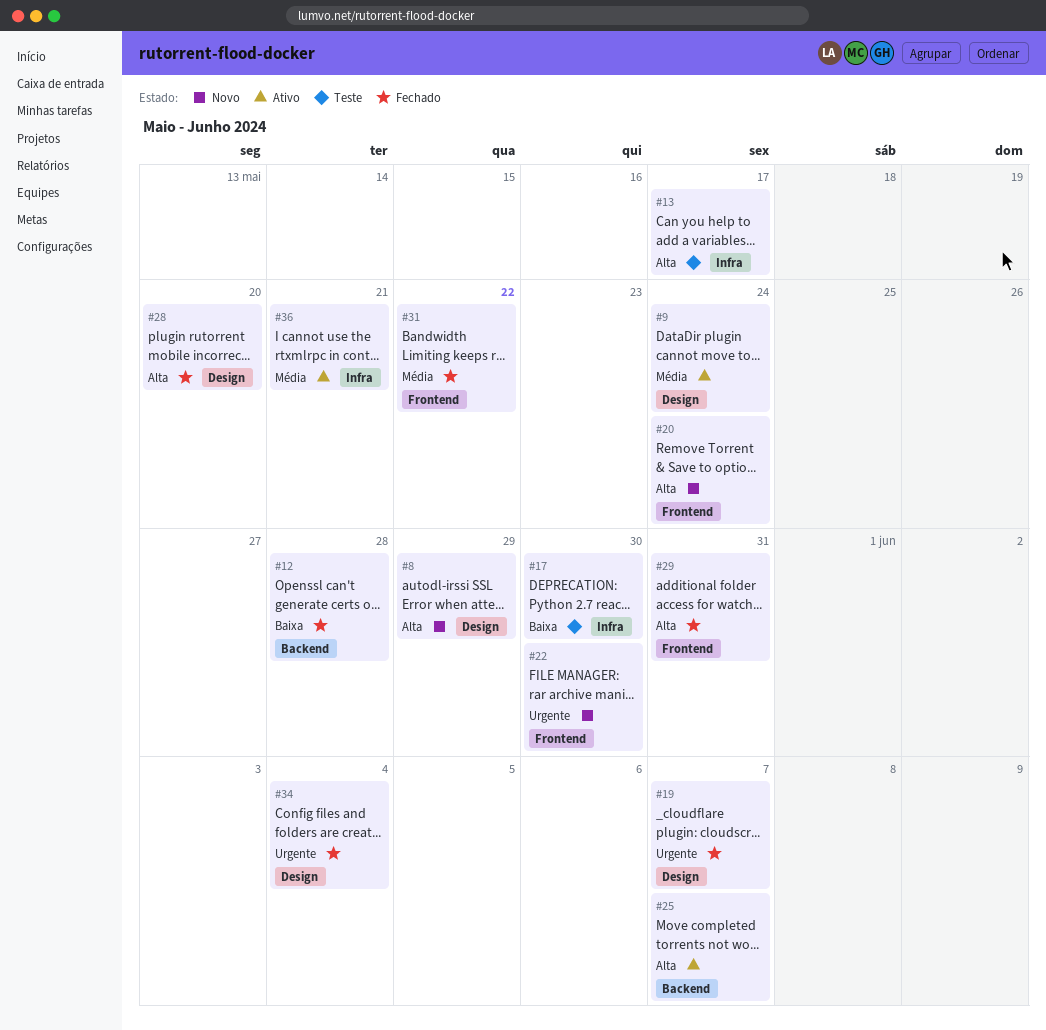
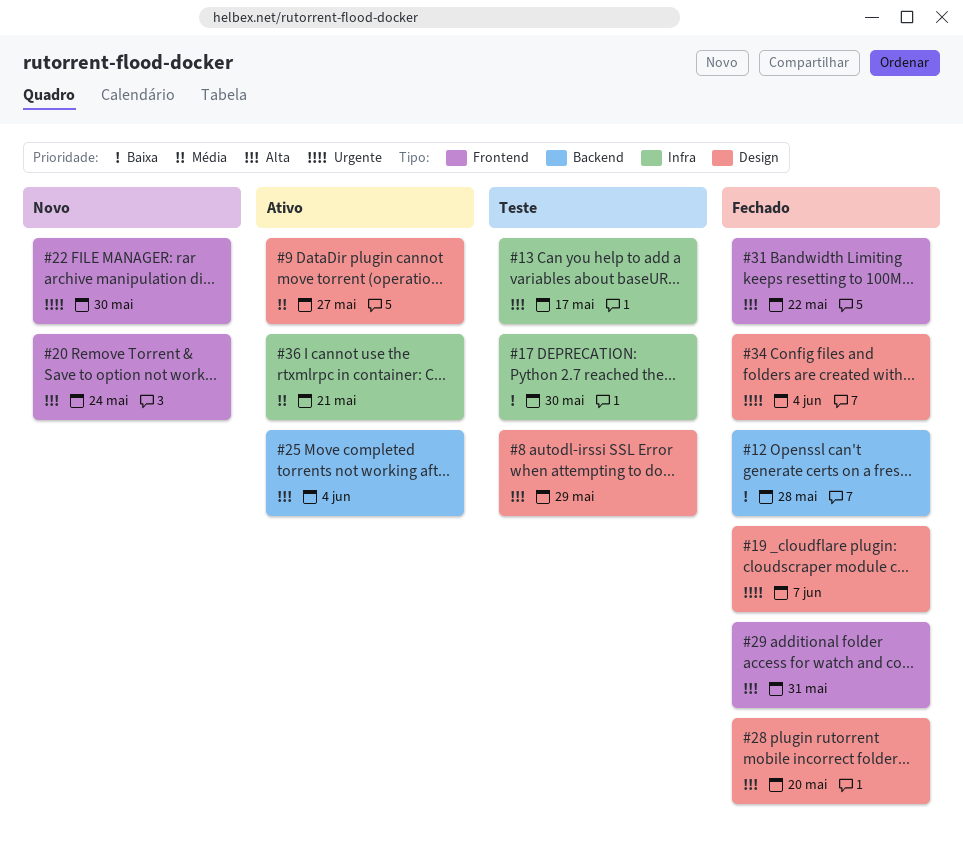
#8, status: Novo -> Teste
#9, due: May 24 -> May 27
#25, due: Jun 7 -> Jun 4
#31, priority: Média -> Alta

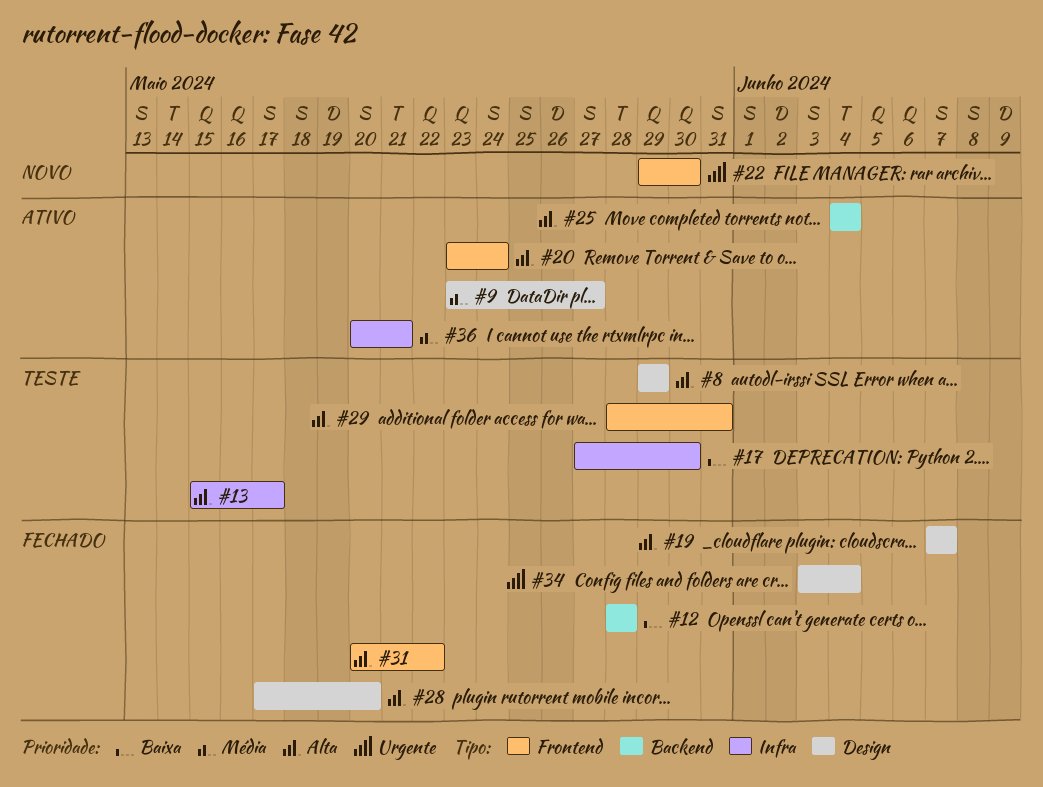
#19, priority: Urgente -> Alta
#20, status: Novo -> Ativo
#29, status: Fechado -> Teste

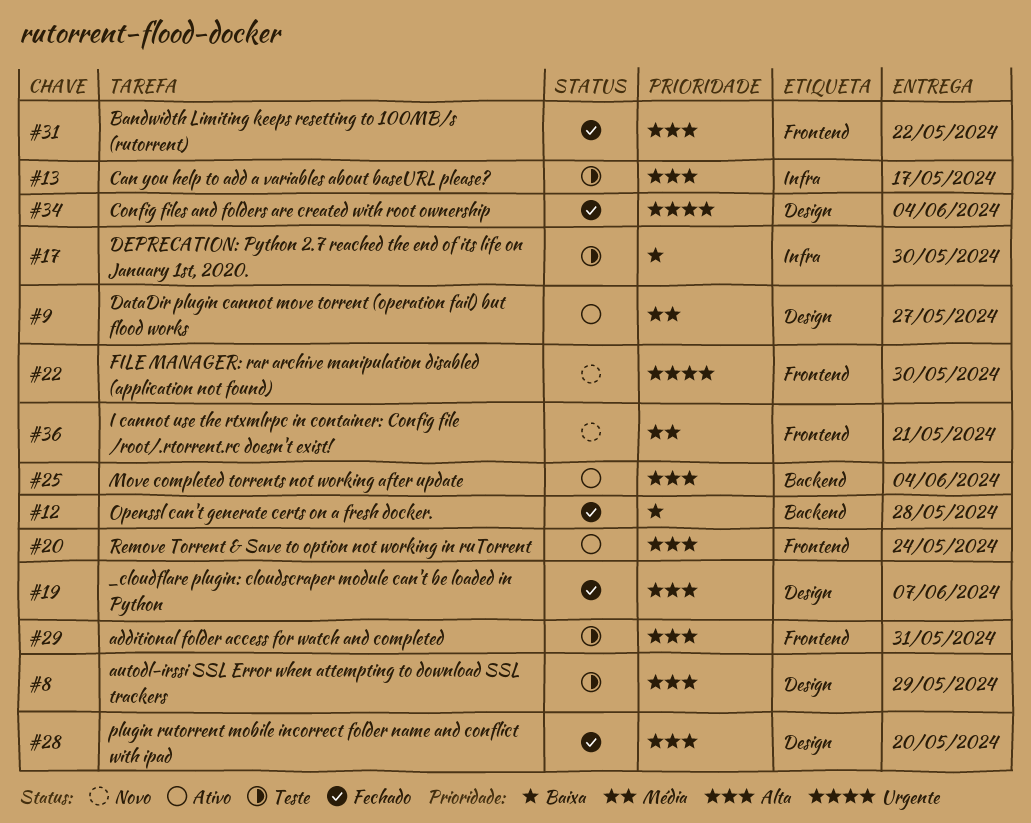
#36, status: Ativo -> Novo
#36, label: Infra -> Frontend

